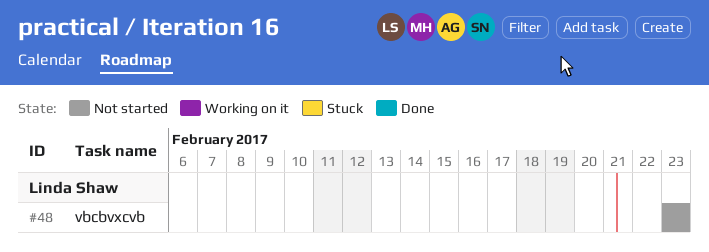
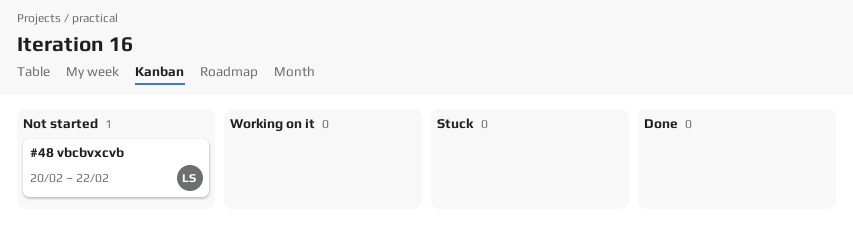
#48, start: Feb 23 -> Feb 20
#48, due: Feb 23 -> Feb 22

